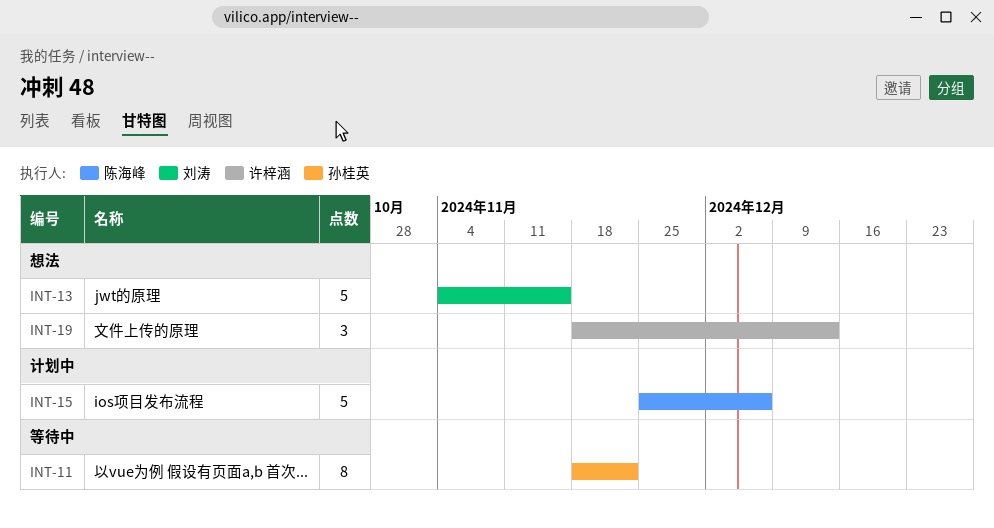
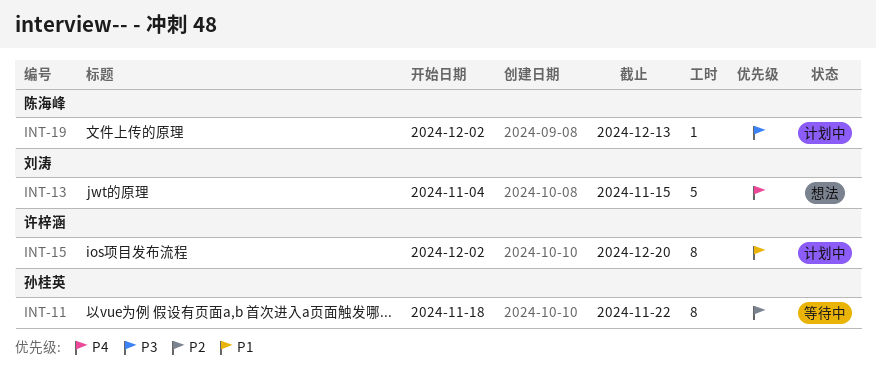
INT-15, owner: 陈海峰 -> 许梓涵
INT-15, estimate: 5 -> 8
INT-15, start: Nov 25 -> Dec 2
INT-15, due: Dec 6 -> Dec 20
INT-19, status: 想法 -> 计划中
INT-19, owner: 许梓涵 -> 陈海峰
INT-19, estimate: 3 -> 1
INT-19, start: Nov 18 -> Dec 2

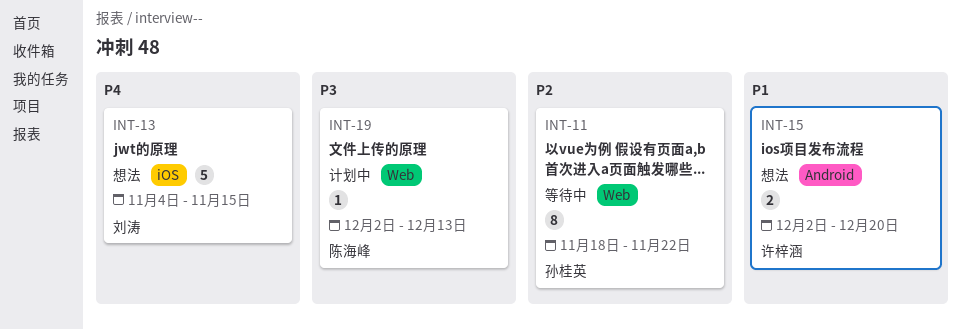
INT-15, status: 计划中 -> 想法
INT-15, estimate: 8 -> 2

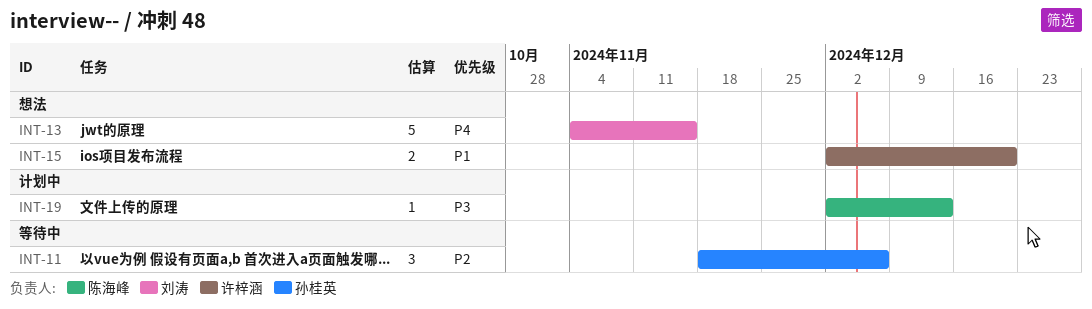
INT-11, estimate: 8 -> 3
INT-11, due: Nov 22 -> Dec 6

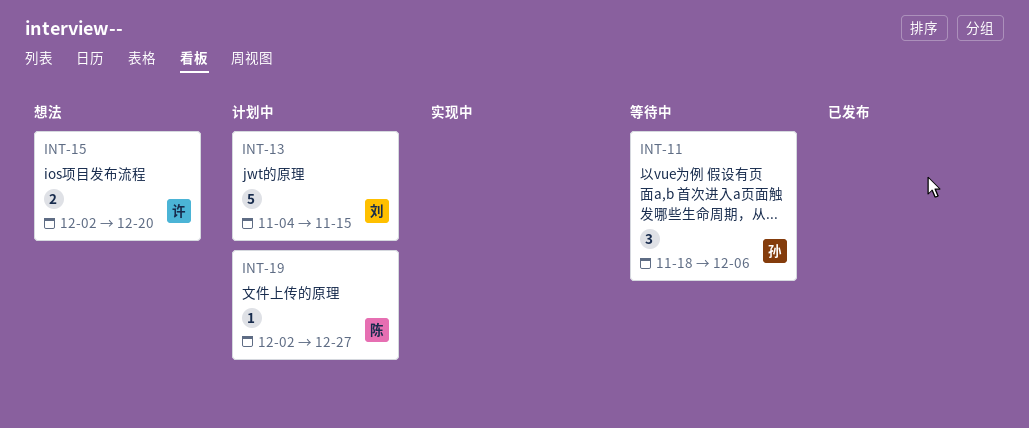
INT-13, status: 想法 -> 计划中
INT-19, due: Dec 13 -> Dec 27

